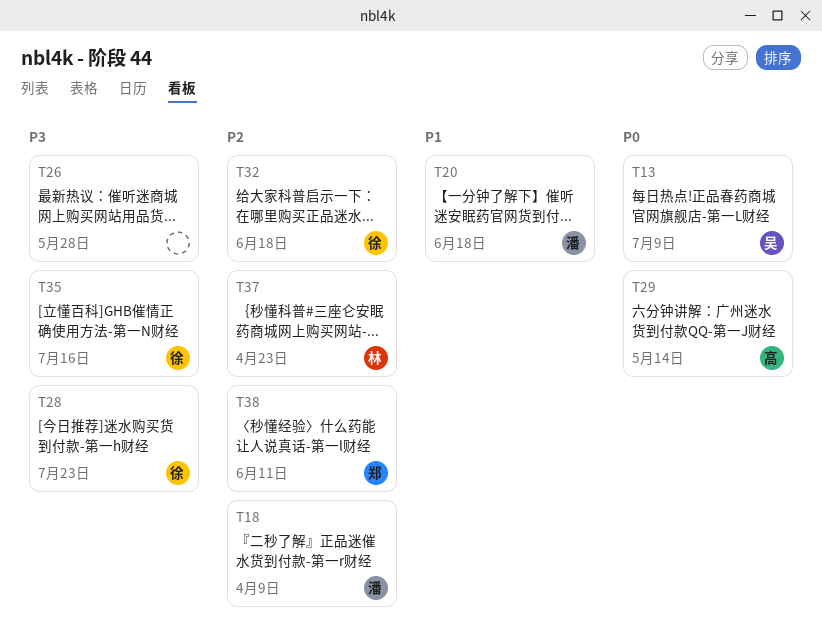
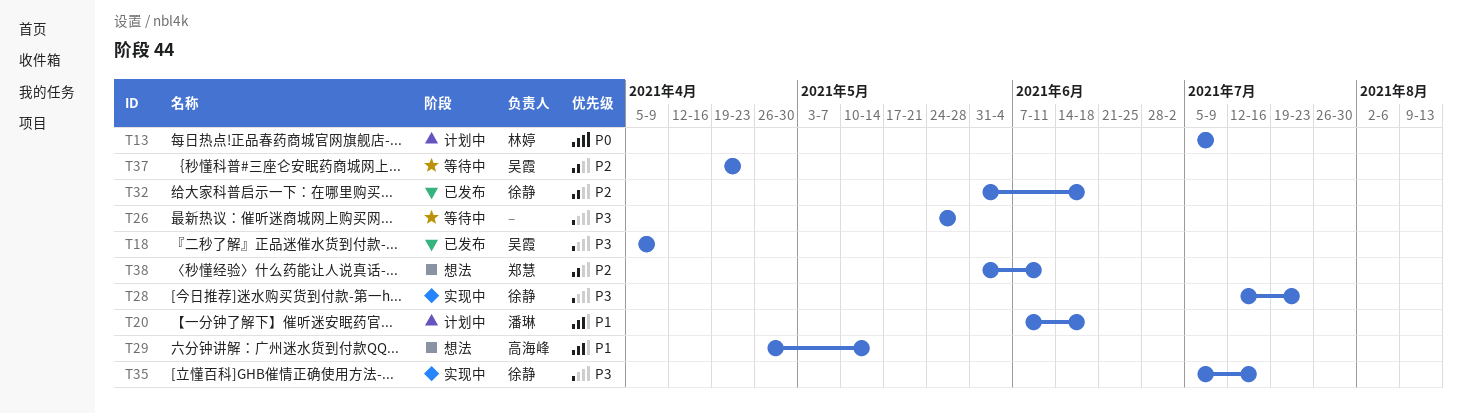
T13, owner: 吴霞 -> 林婷
T18, owner: 潘琳 -> 吴霞
T18, priority: P2 -> P3
T29, priority: P0 -> P1
T37, owner: 林婷 -> 吴霞

